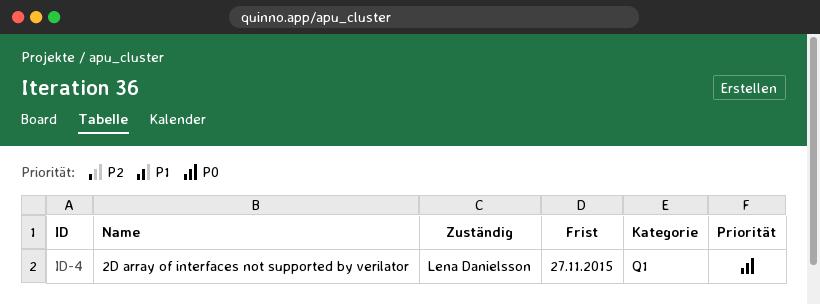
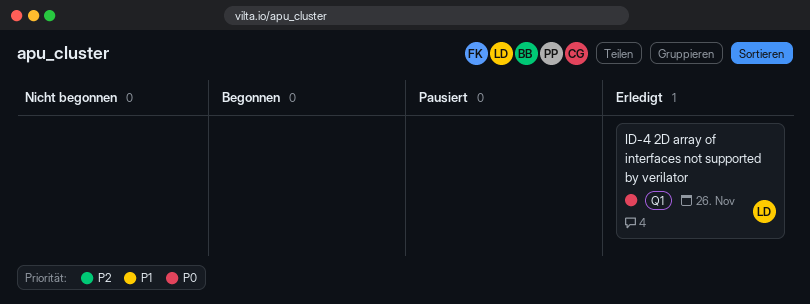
ID-4, due: Nov 27 -> Nov 26

